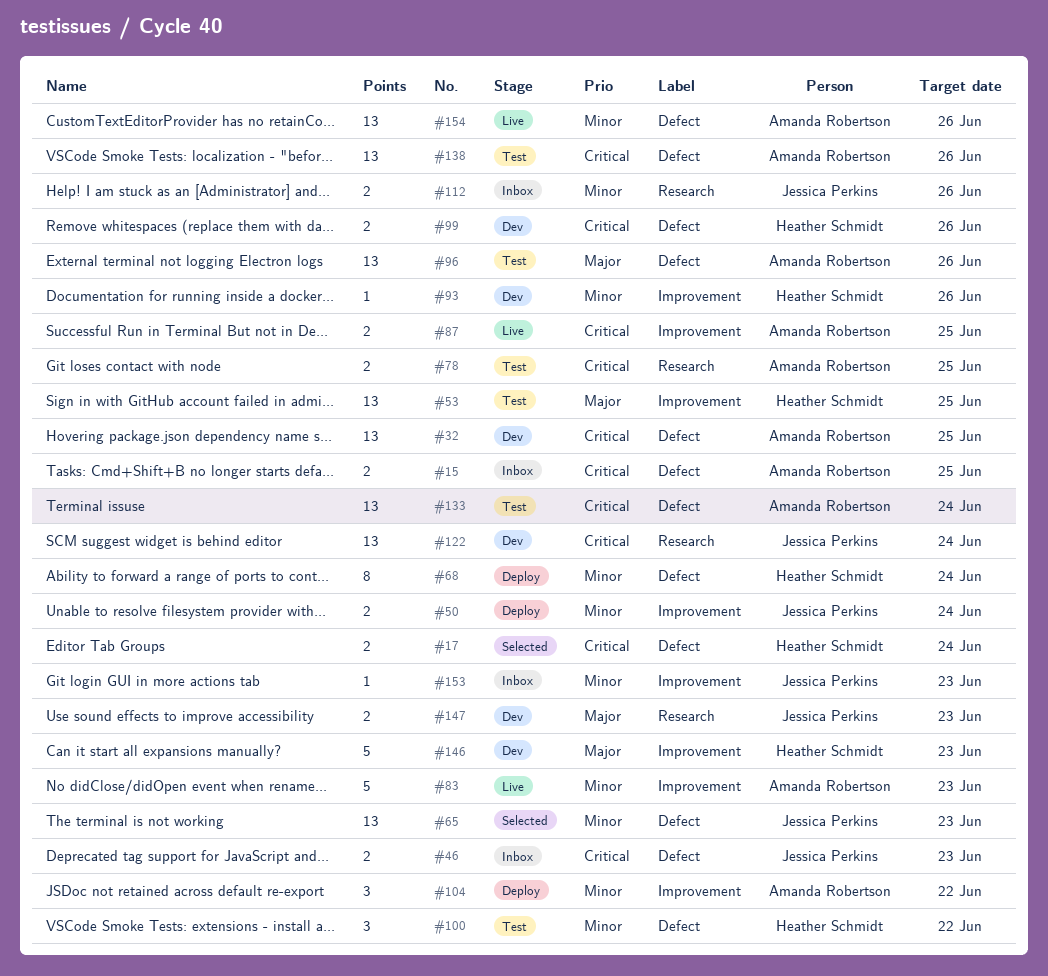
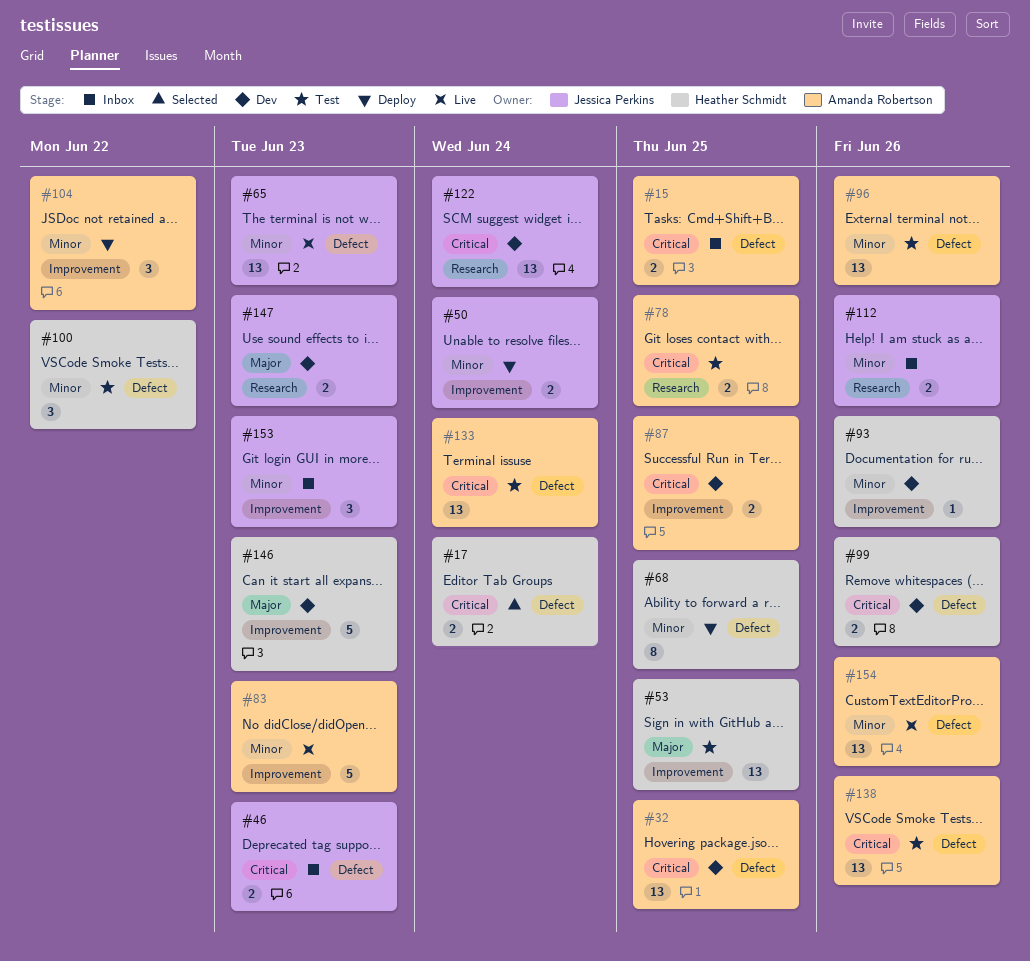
#65, status: Selected -> Live
#68, due: Jun 24 -> Jun 25
#87, status: Live -> Dev
#96, priority: Major -> Minor
#153, estimate: 1 -> 3

